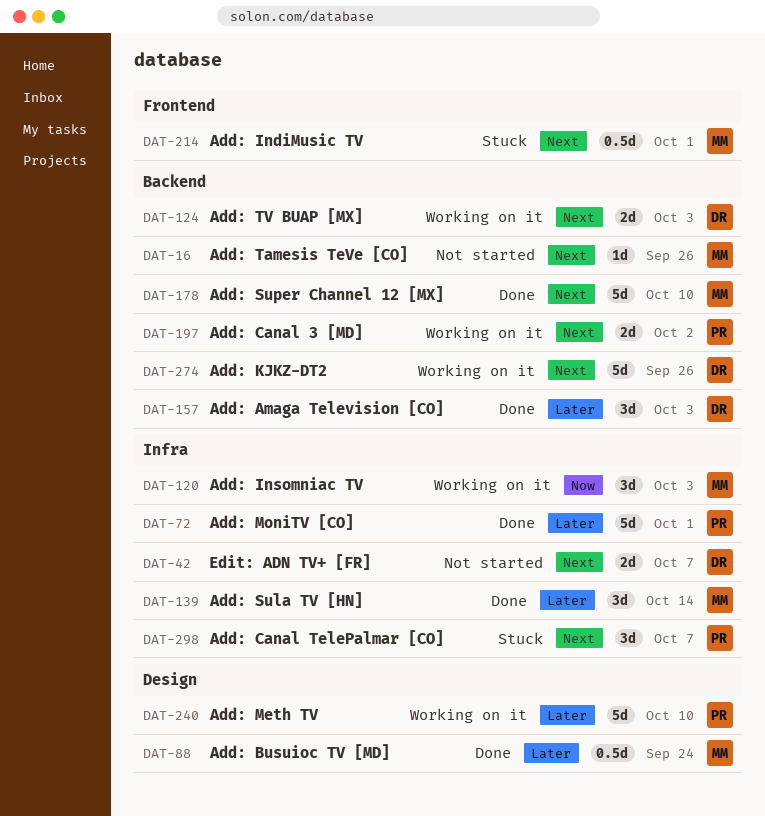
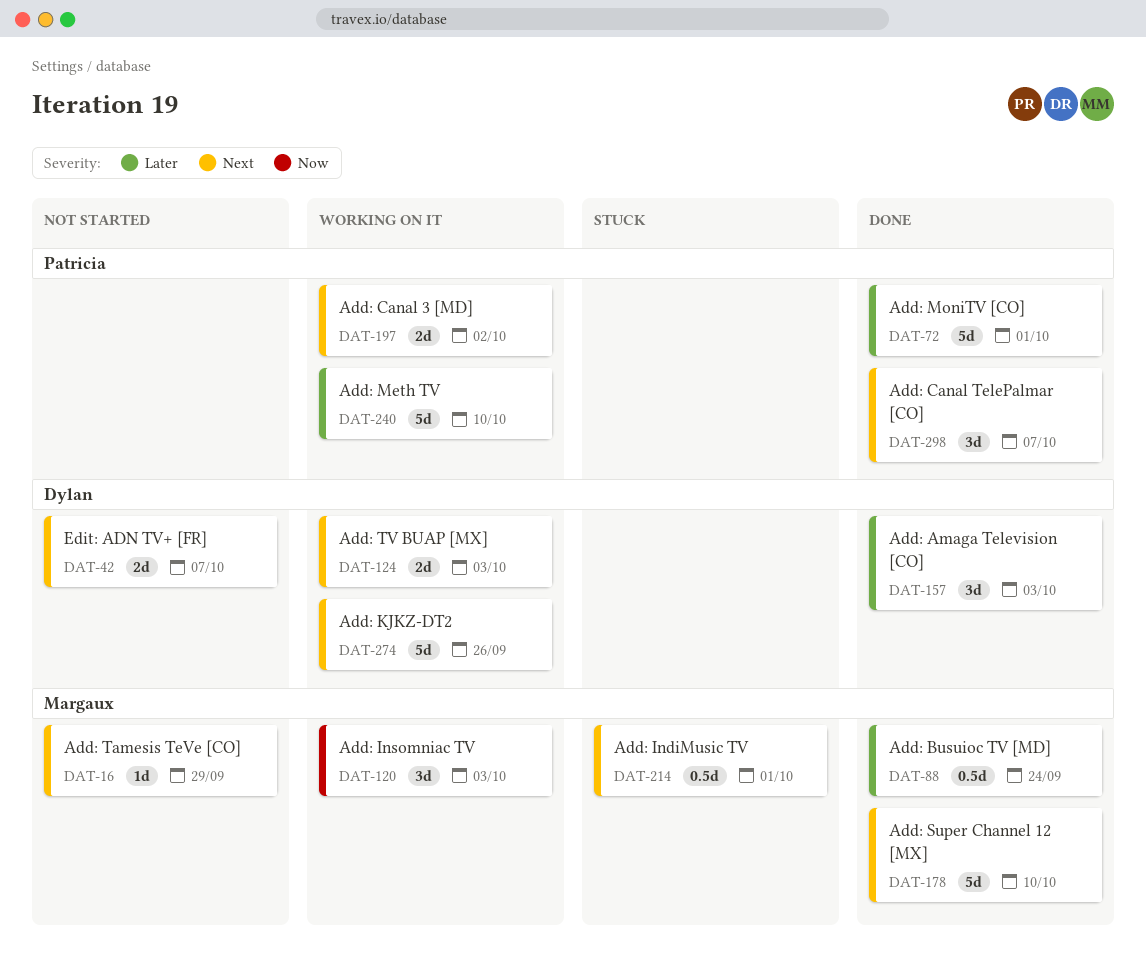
DAT-16, due: Sep 26 -> Sep 29
DAT-139: present -> none
DAT-298, status: Stuck -> Done

